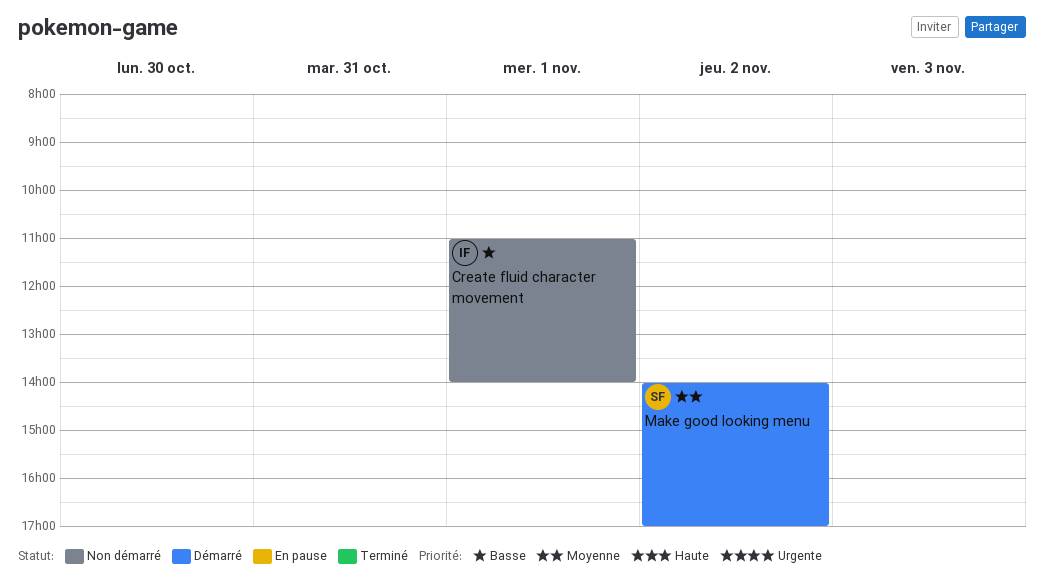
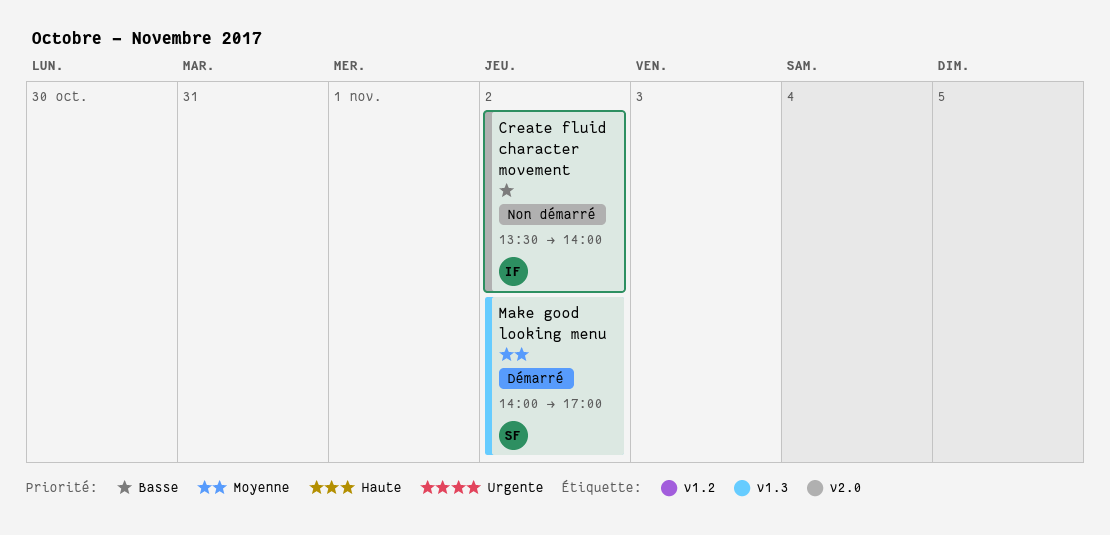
Create fluid character movement, day: Nov 1 -> Nov 2
Create fluid character movement, begins: 11:00 -> 13:30

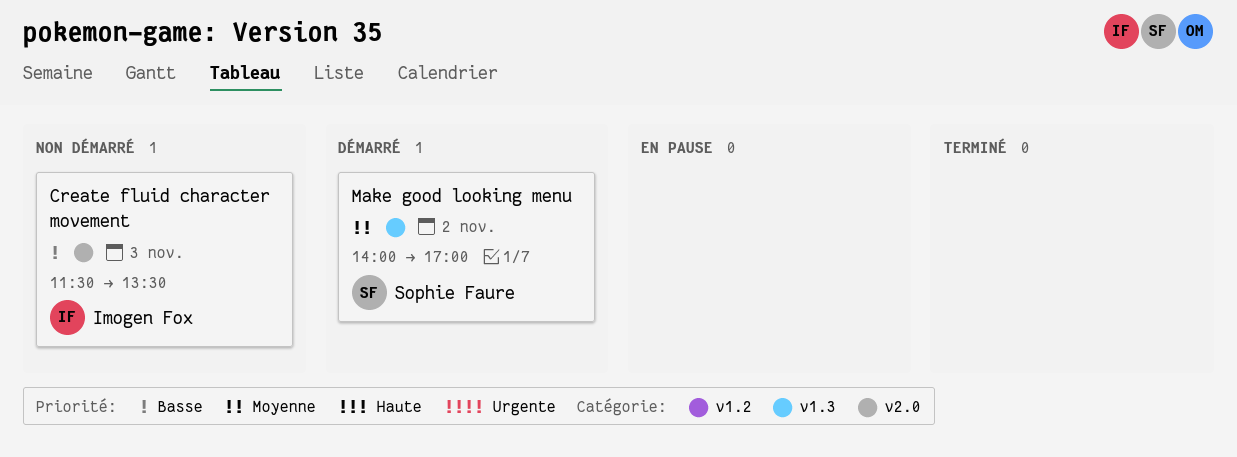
Create fluid character movement, day: Nov 2 -> Nov 3
Create fluid character movement, begins: 13:30 -> 11:30
Create fluid character movement, ends: 14:00 -> 13:30

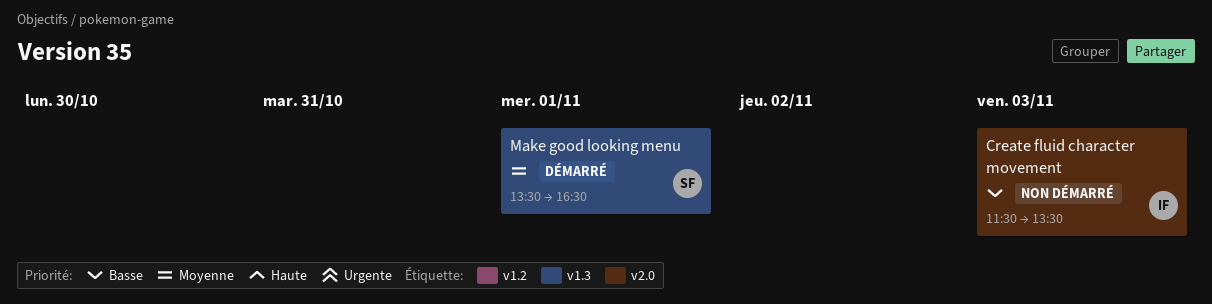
Make good looking menu, day: Nov 2 -> Nov 1
Make good looking menu, begins: 14:00 -> 13:30
Make good looking menu, ends: 17:00 -> 16:30

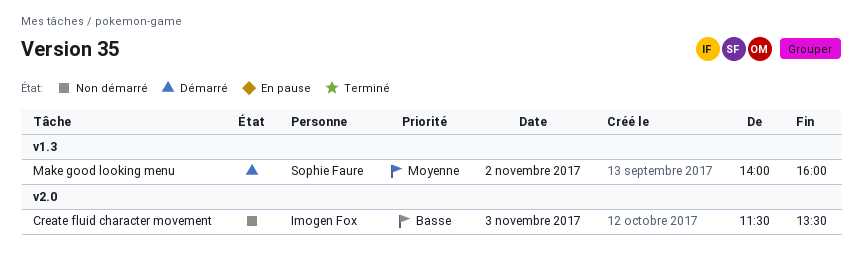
Make good looking menu, day: Nov 1 -> Nov 2
Make good looking menu, begins: 13:30 -> 14:00
Make good looking menu, ends: 16:30 -> 16:00

